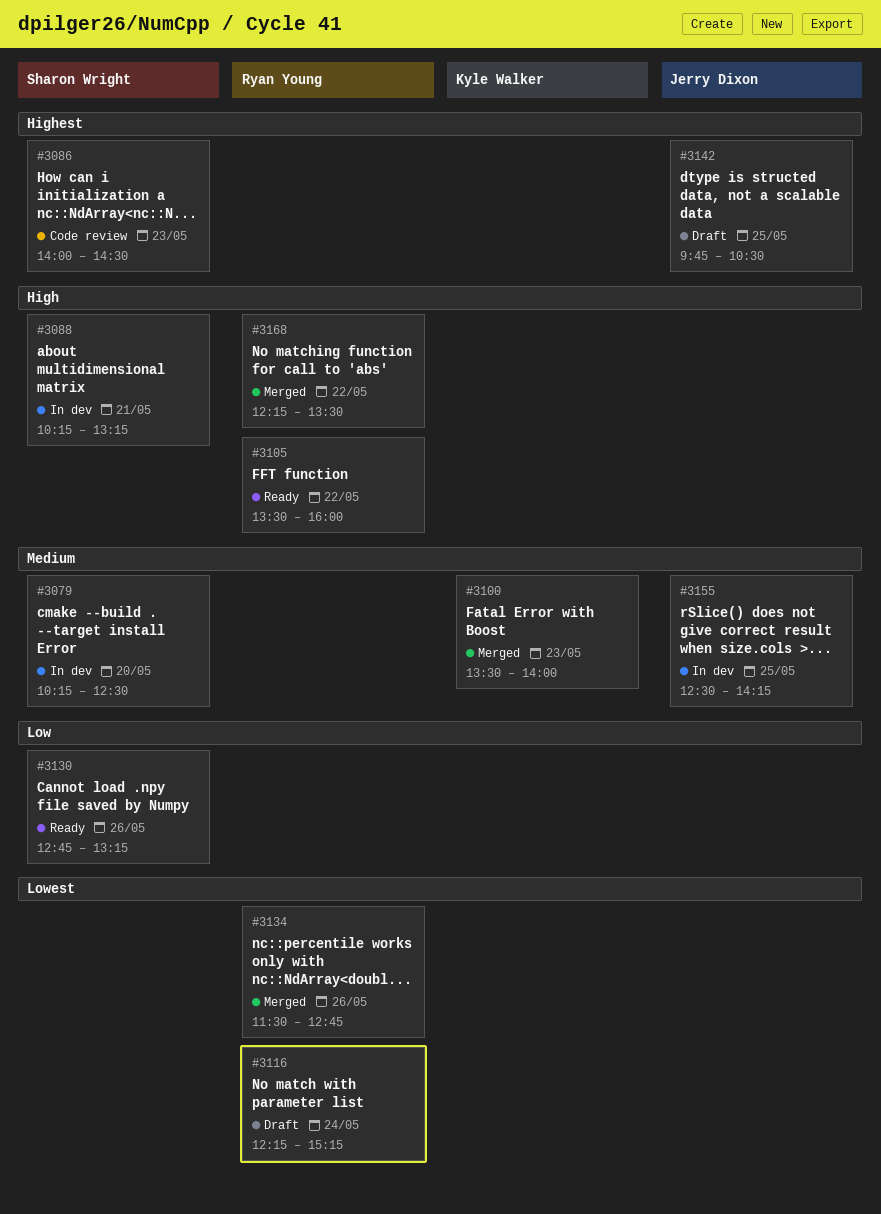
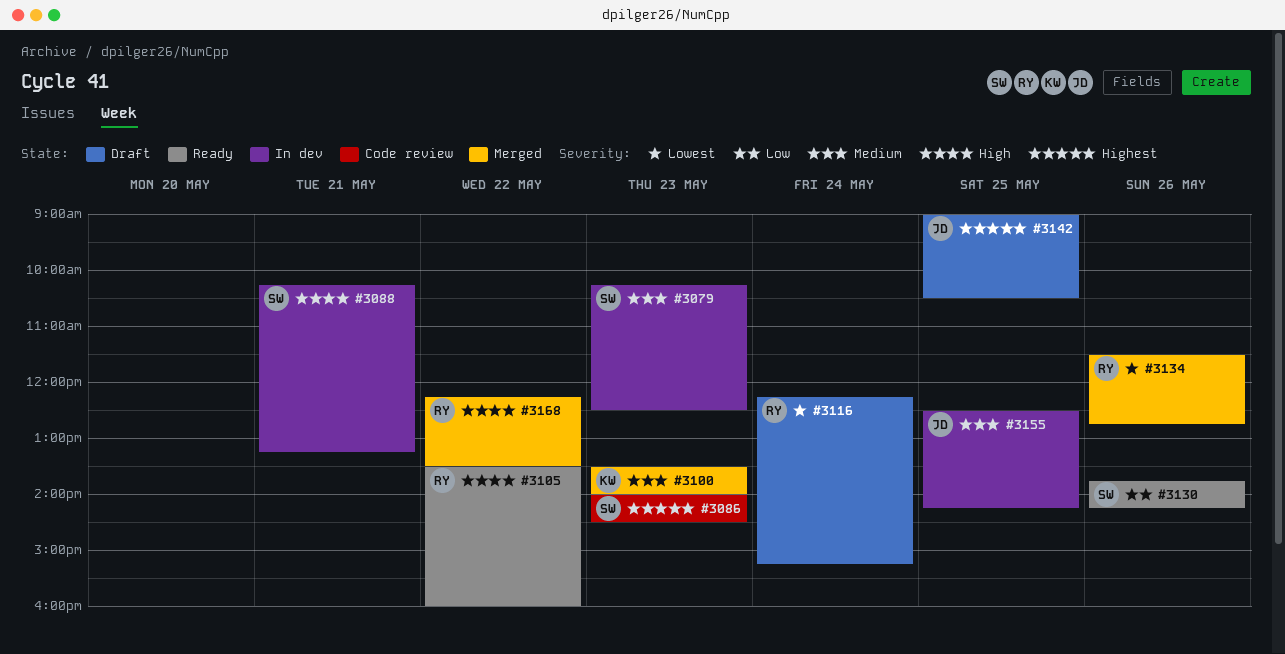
#3079, day: May 20 -> May 23
#3130, begins: 12:45 -> 13:45
#3130, ends: 13:15 -> 14:15
#3142, begins: 09:45 -> 09:00

